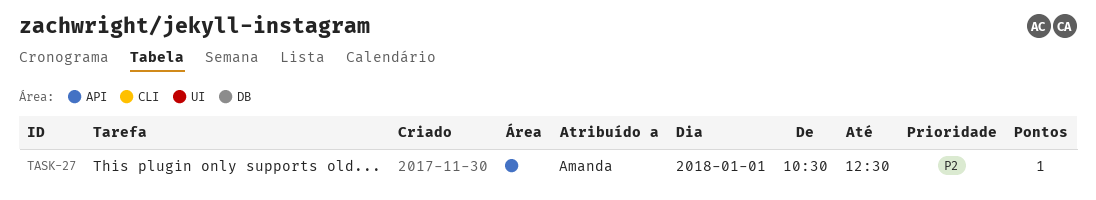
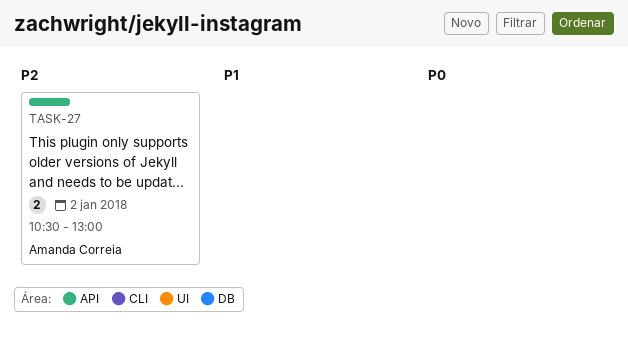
TASK-27, estimate: 1 -> 2
TASK-27, day: Jan 1 -> Jan 2
TASK-27, ends: 12:30 -> 13:00

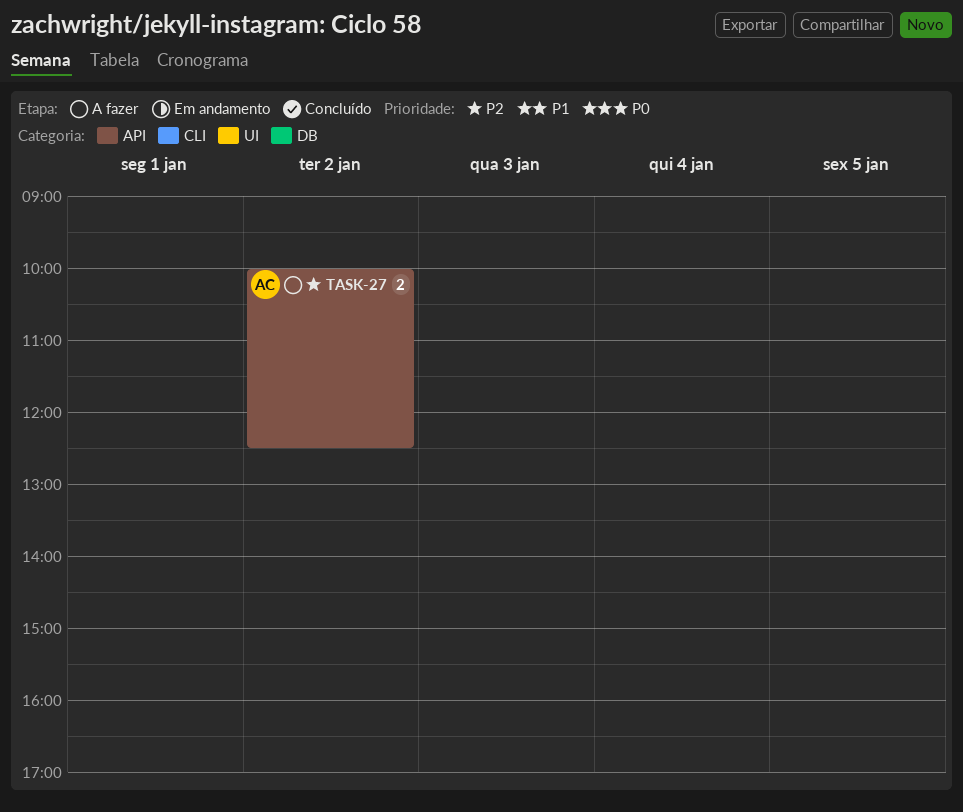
TASK-27, begins: 10:30 -> 10:00
TASK-27, ends: 13:00 -> 12:30

